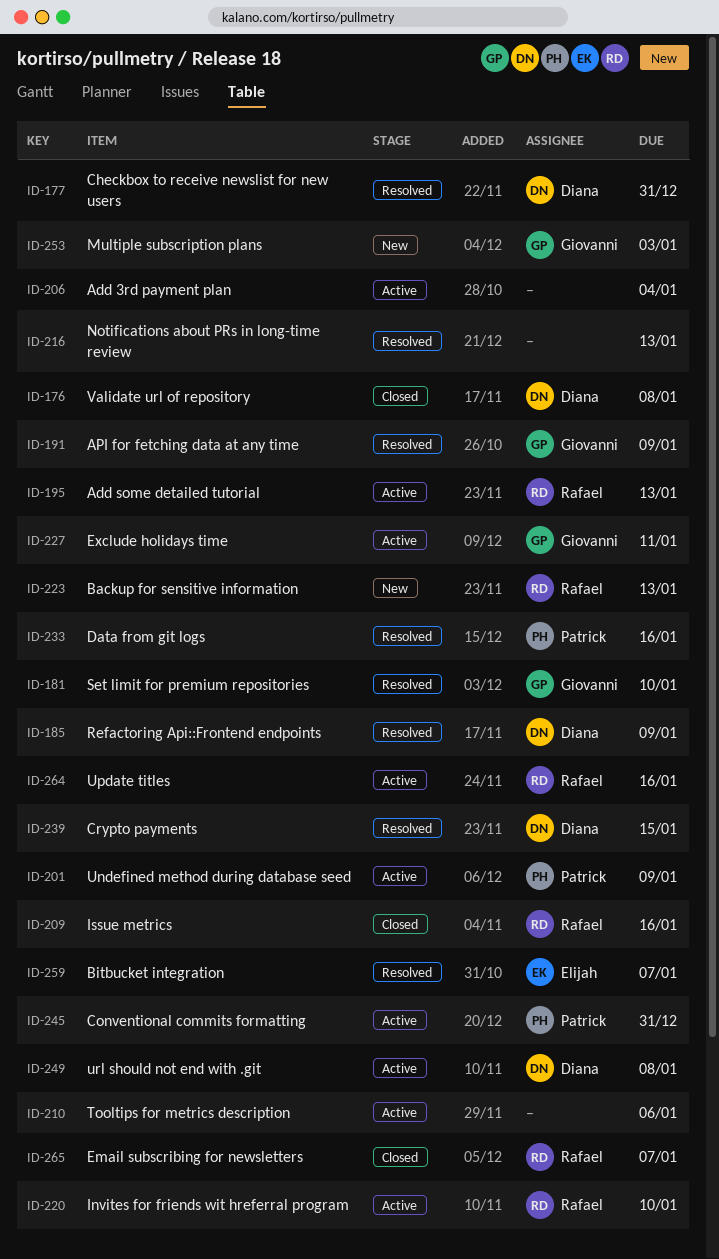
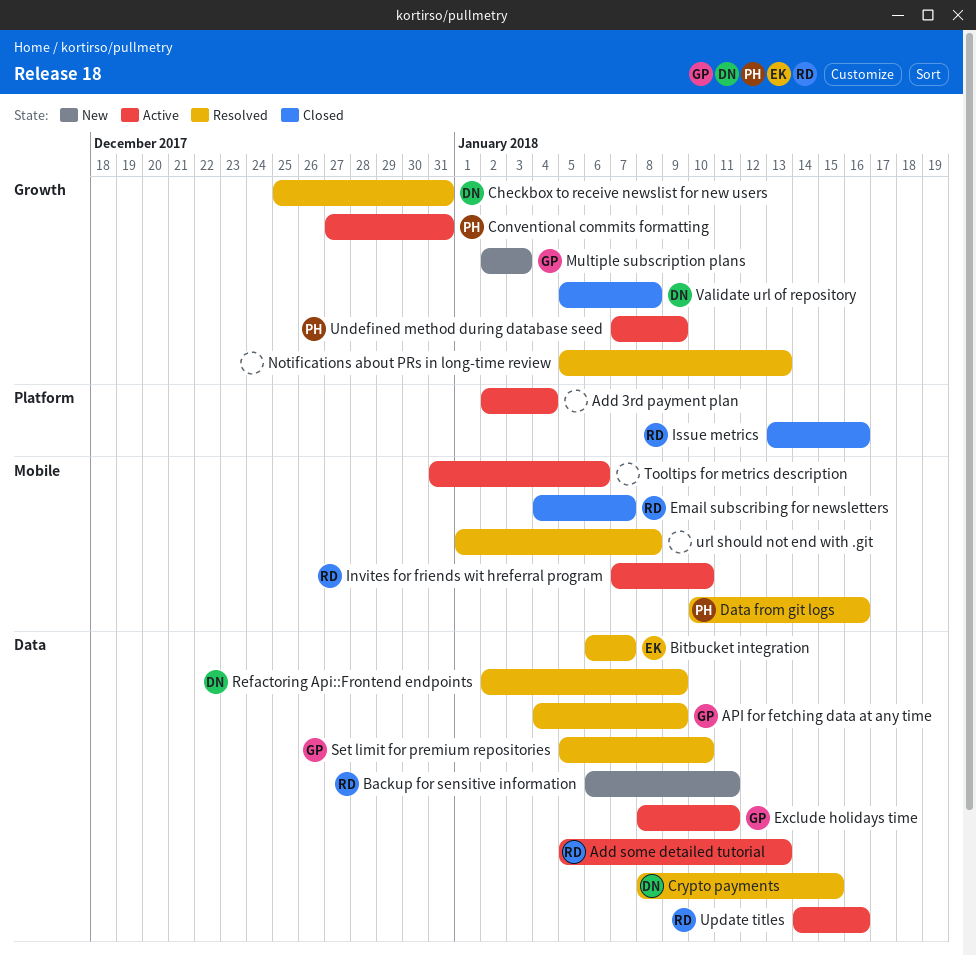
Backup for sensitive information, due: Jan 13 -> Jan 11
url should not end with .git, status: Active -> Resolved
url should not end with .git, owner: Diana -> none

